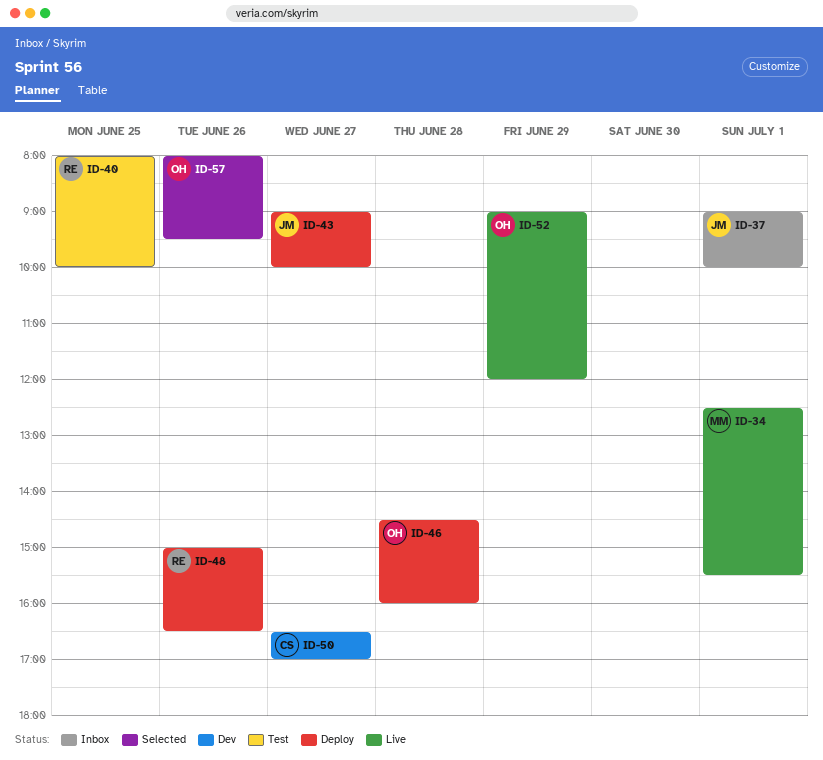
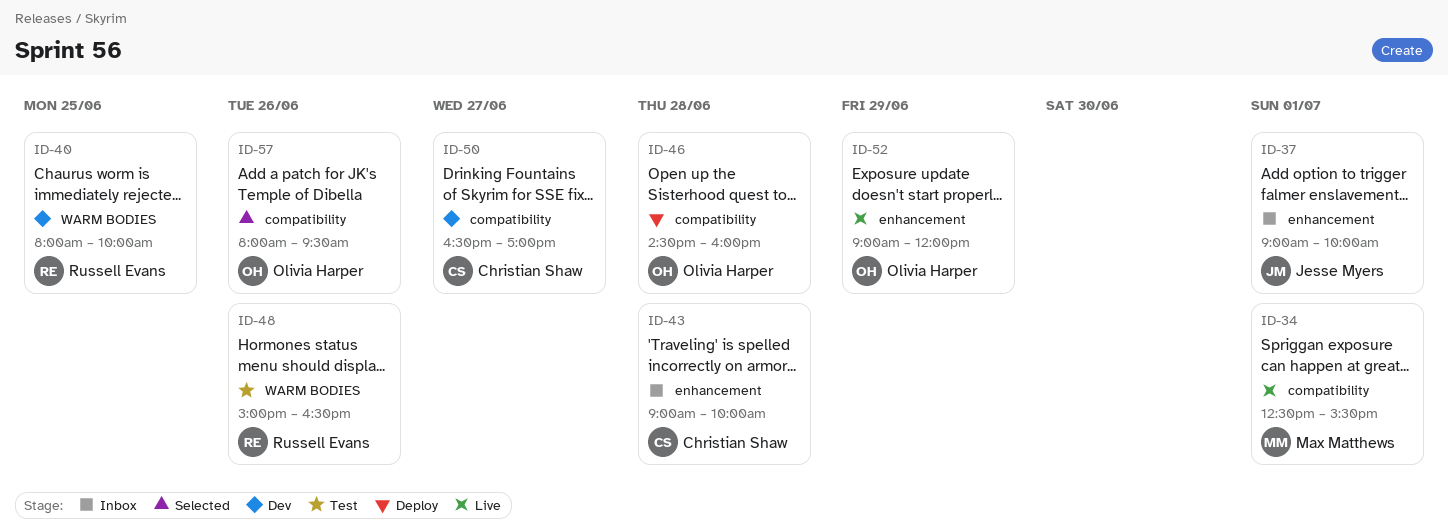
ID-40, status: Test -> Dev
ID-43, status: Deploy -> Inbox
ID-43, owner: Jesse Myers -> Christian Shaw
ID-43, day: Jun 27 -> Jun 28
ID-48, status: Deploy -> Test

